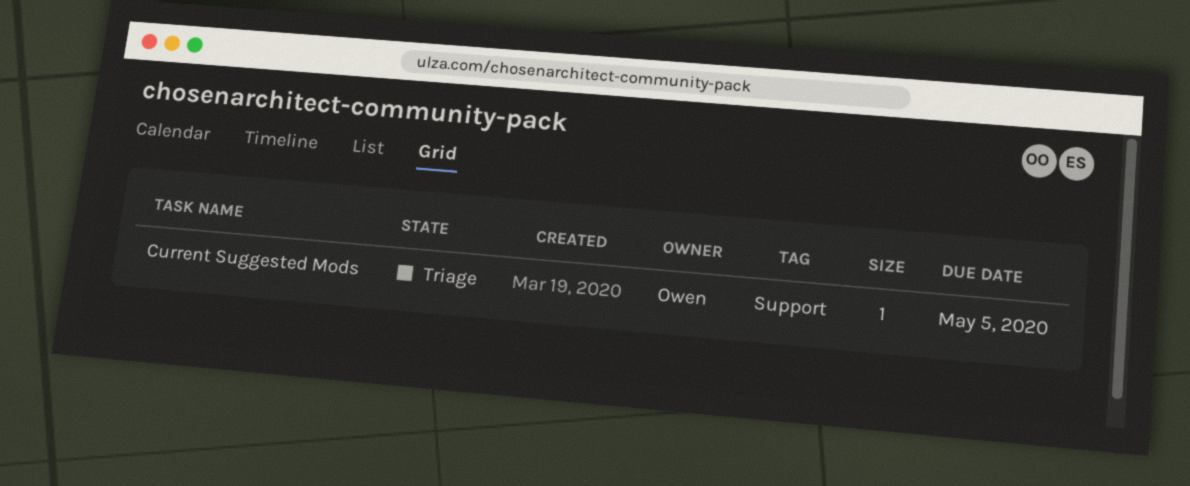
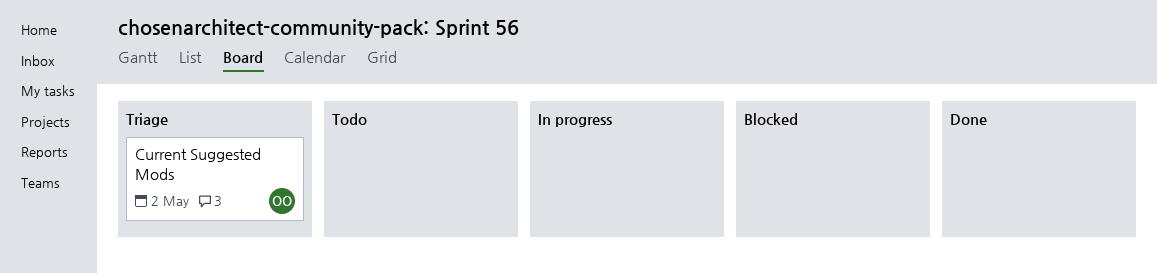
Current Suggested Mods, due: May 5 -> May 2

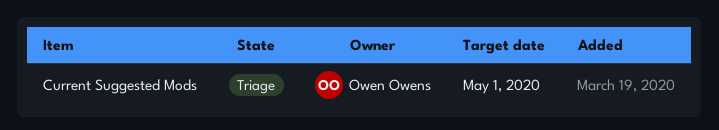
Current Suggested Mods, due: May 2 -> May 1

